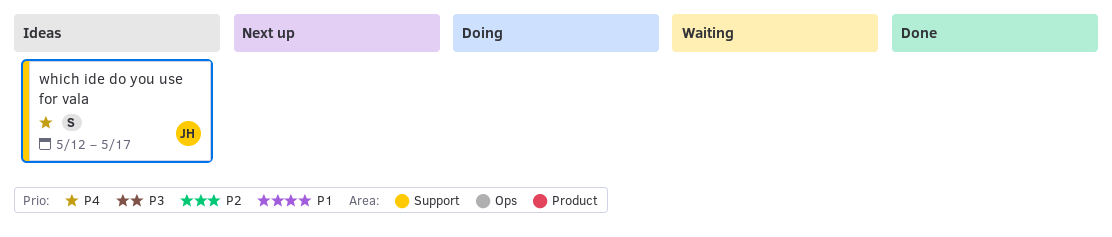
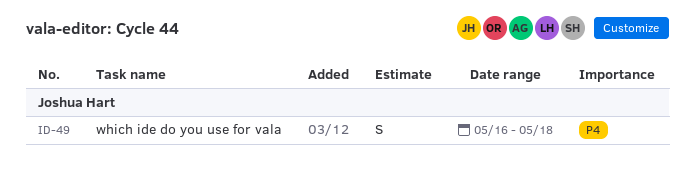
which ide do you use for vala, start: May 12 -> May 16
which ide do you use for vala, due: May 17 -> May 18

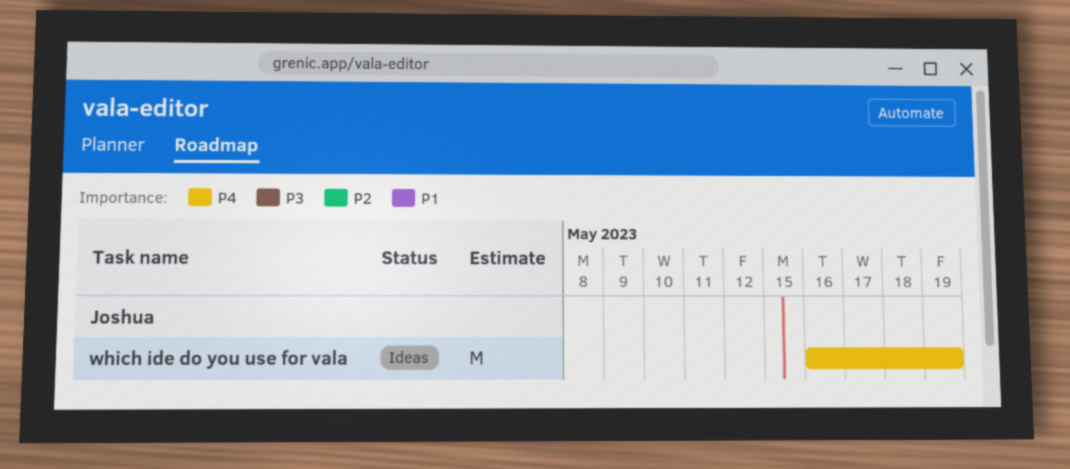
which ide do you use for vala, estimate: S -> M
which ide do you use for vala, due: May 18 -> May 19

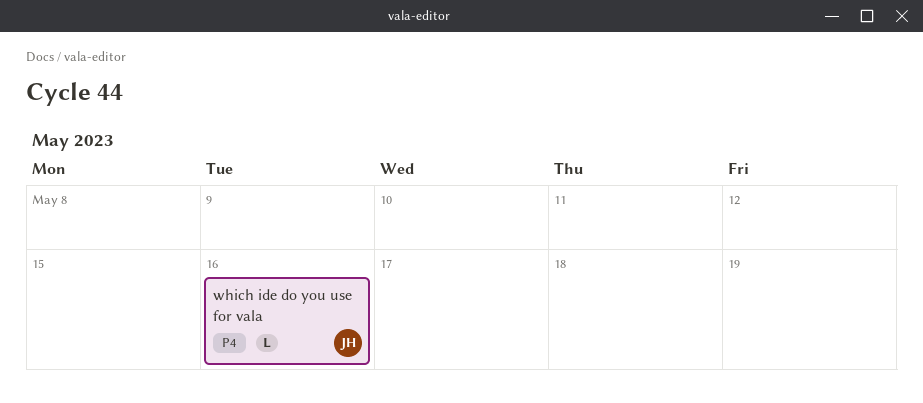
which ide do you use for vala, estimate: M -> L
which ide do you use for vala, due: May 19 -> May 16

